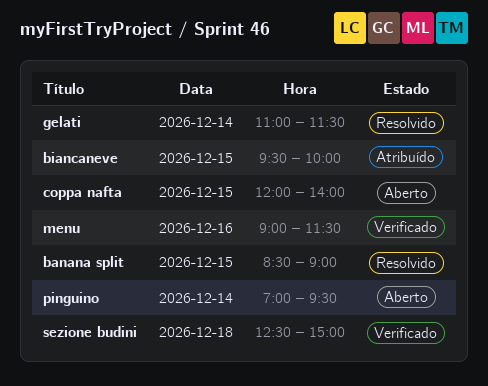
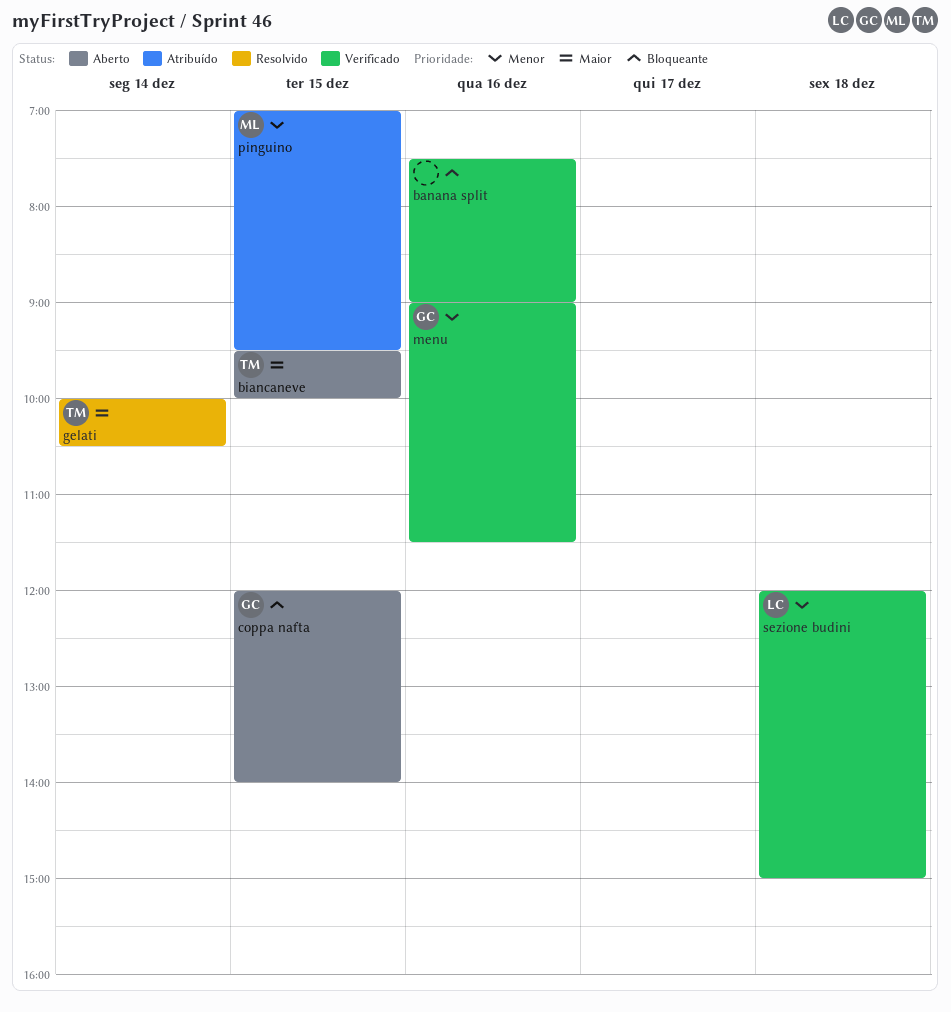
banana split, status: Resolvido -> Verificado
banana split, day: Dec 15 -> Dec 16
banana split, begins: 08:30 -> 07:30
biancaneve, status: Atribuído -> Aberto
gelati, begins: 11:00 -> 10:00
gelati, ends: 11:30 -> 10:30
pinguino, status: Aberto -> Atribuído
pinguino, day: Dec 14 -> Dec 15
sezione budini, begins: 12:30 -> 12:00

